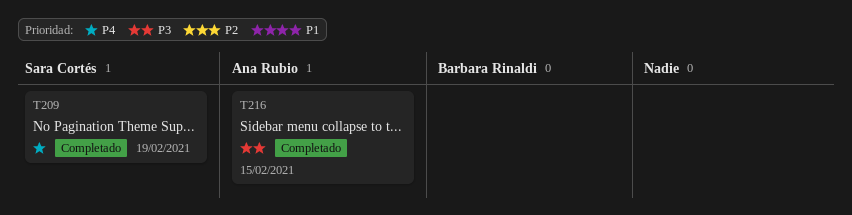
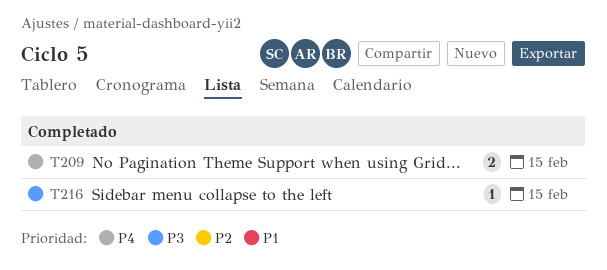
T209, due: Feb 19 -> Feb 15

